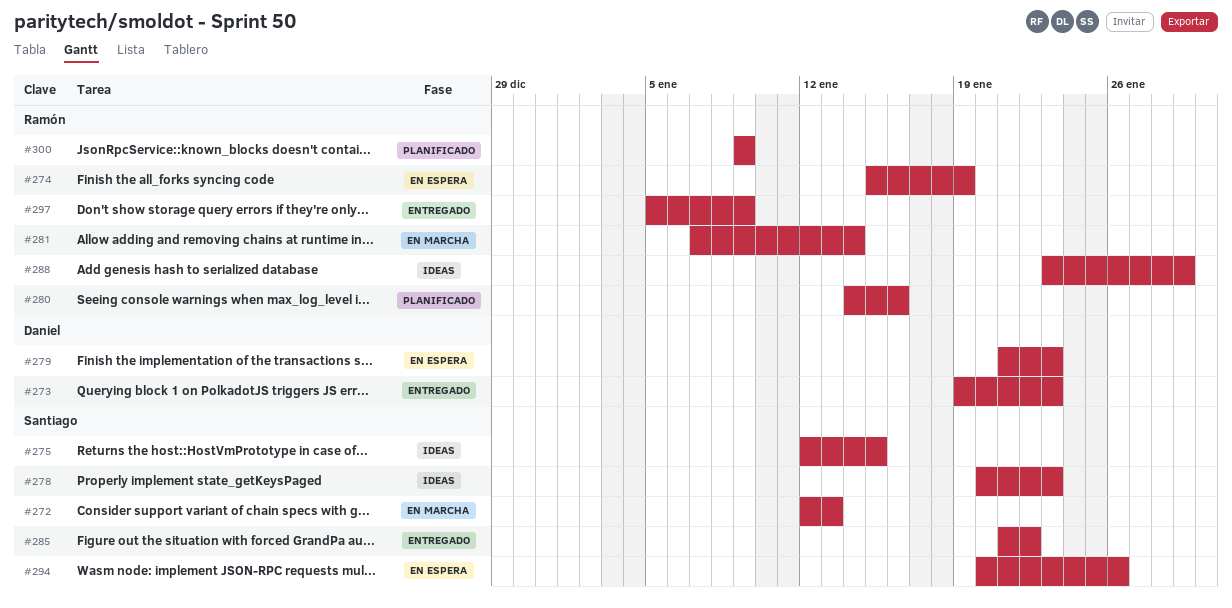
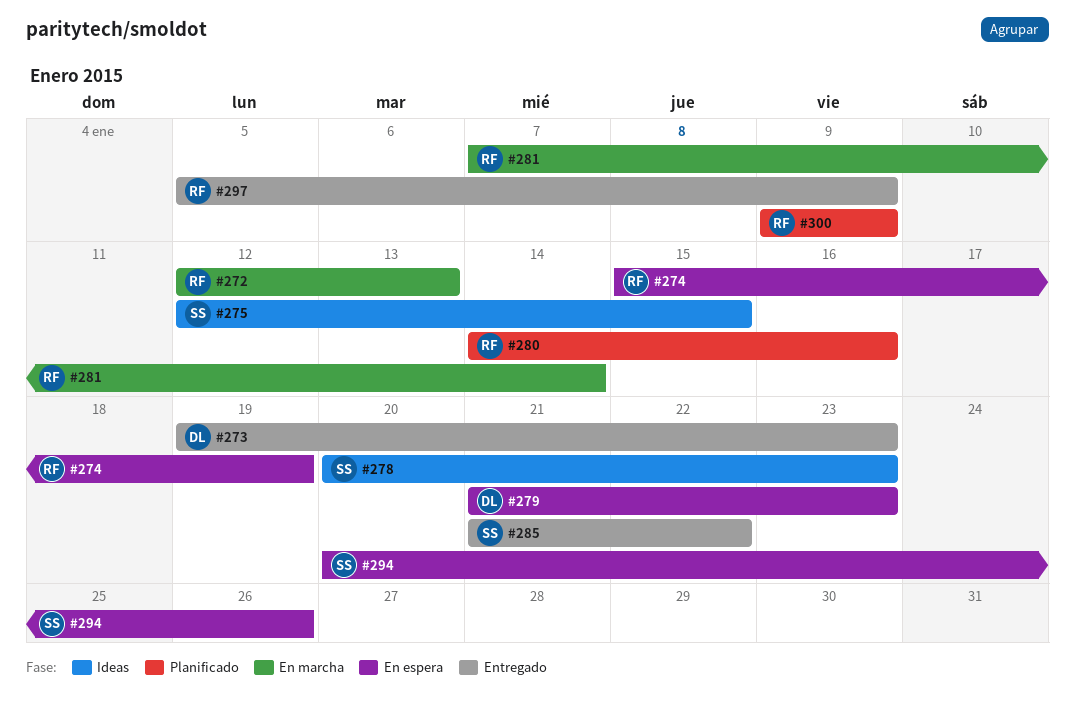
#272, owner: Santiago -> Ramón
#288: present -> none

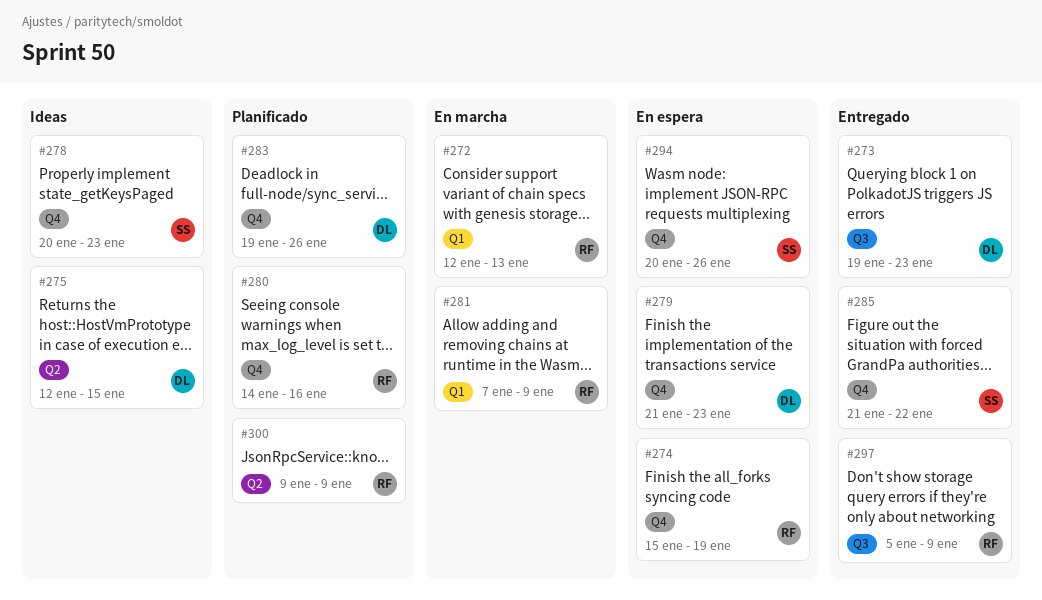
#275, owner: SS -> DL
#281, due: Jan 14 -> Jan 9
#283: none -> present

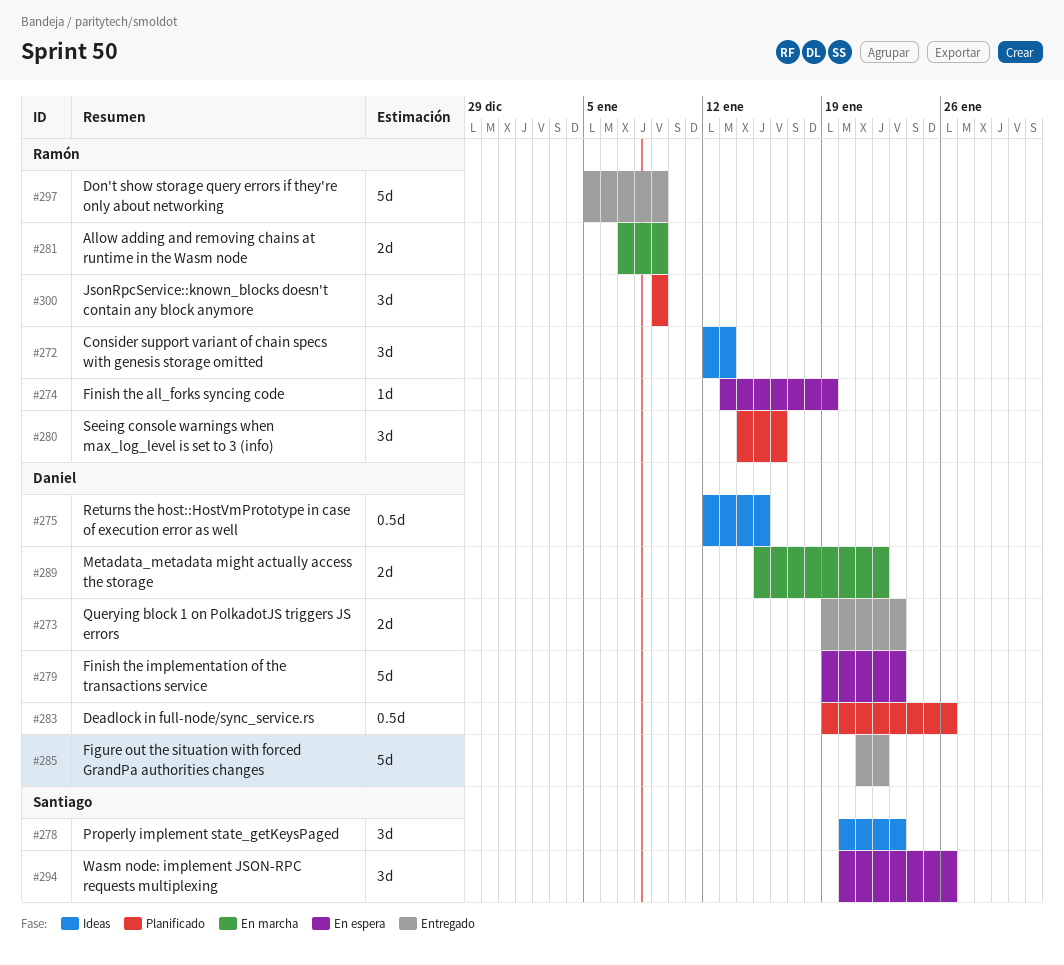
#272, status: En marcha -> Ideas
#274, start: Jan 15 -> Jan 13
#279, start: Jan 21 -> Jan 19
#285, owner: Santiago -> Daniel
#289: none -> present

